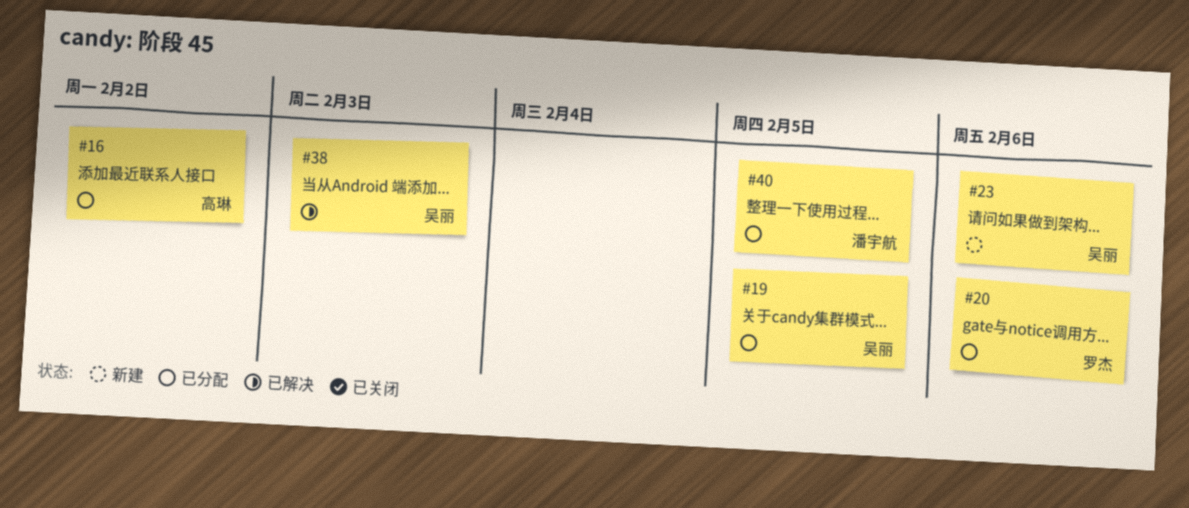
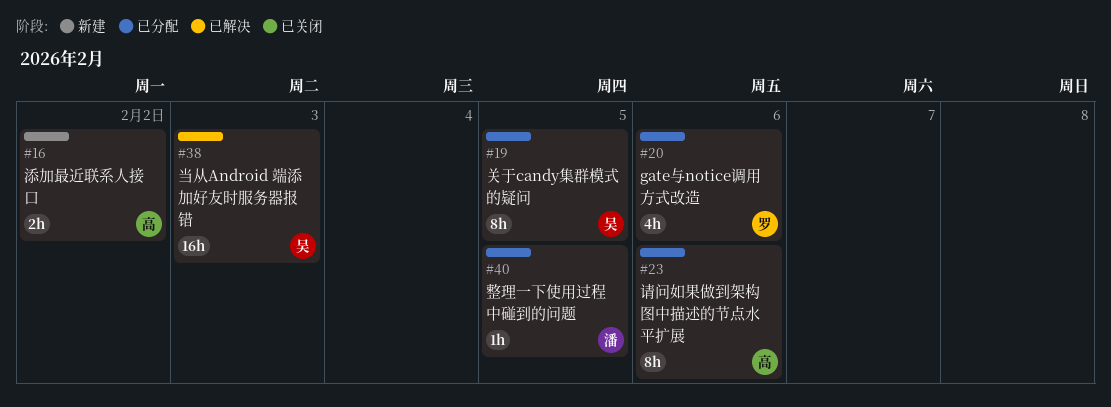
#16, status: 已分配 -> 新建
#23, status: 新建 -> 已分配
#23, owner: 吴丽 -> 高琳

